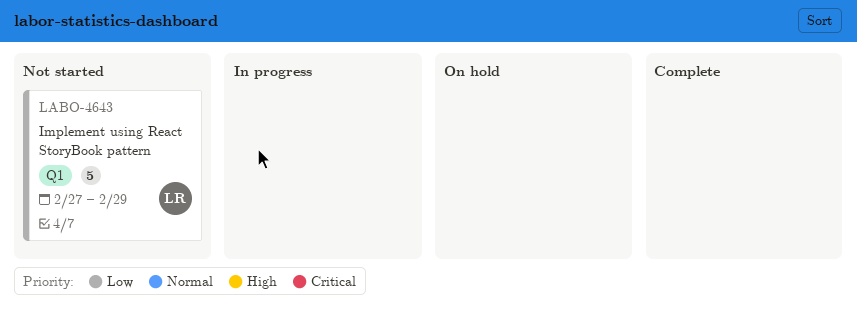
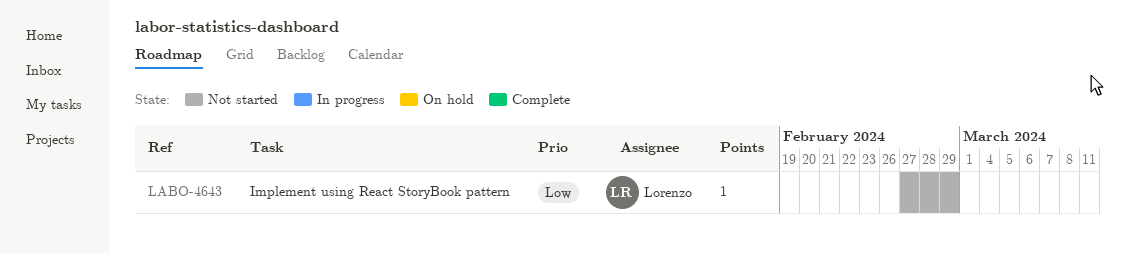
LABO-4643, estimate: 5 -> 1

